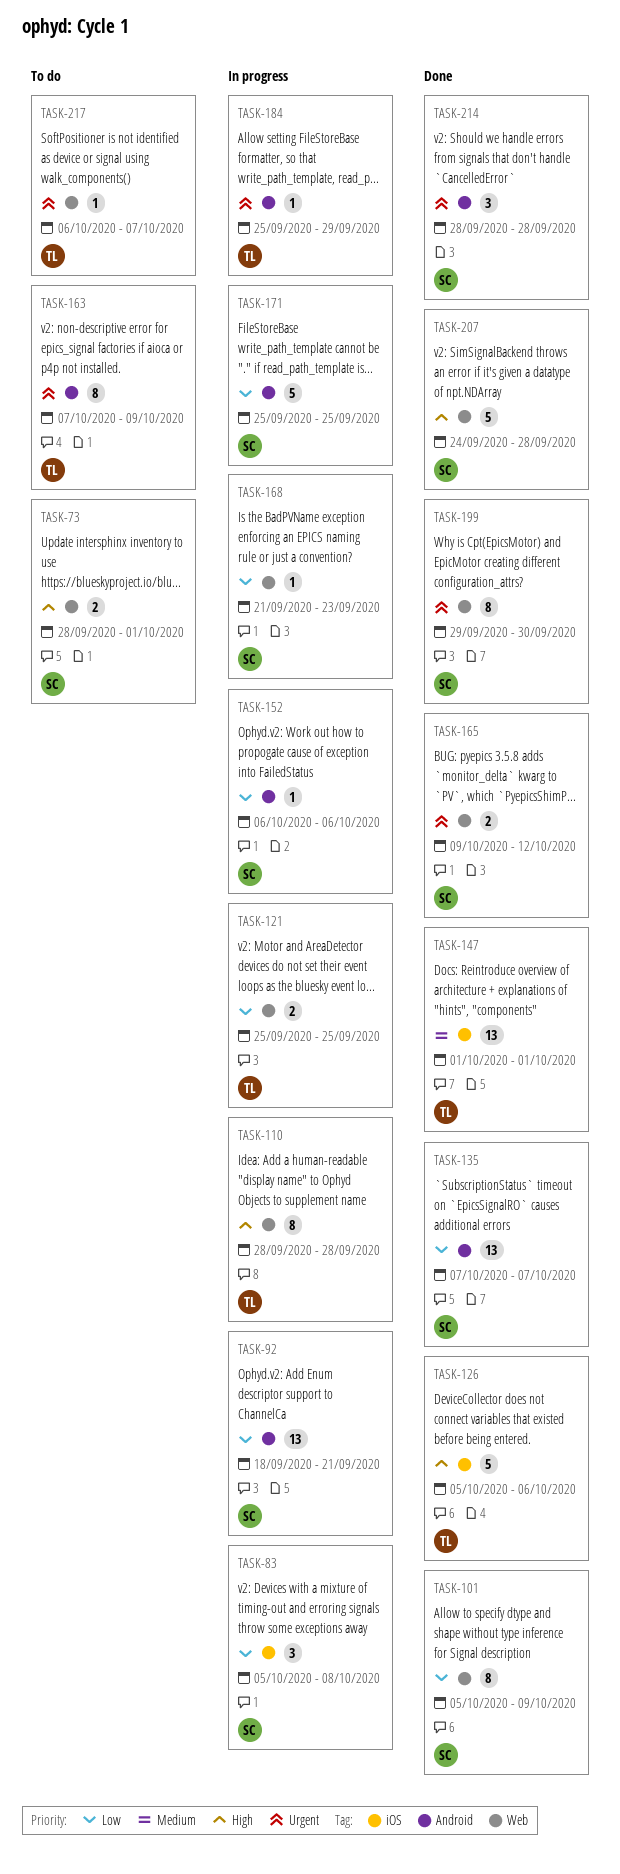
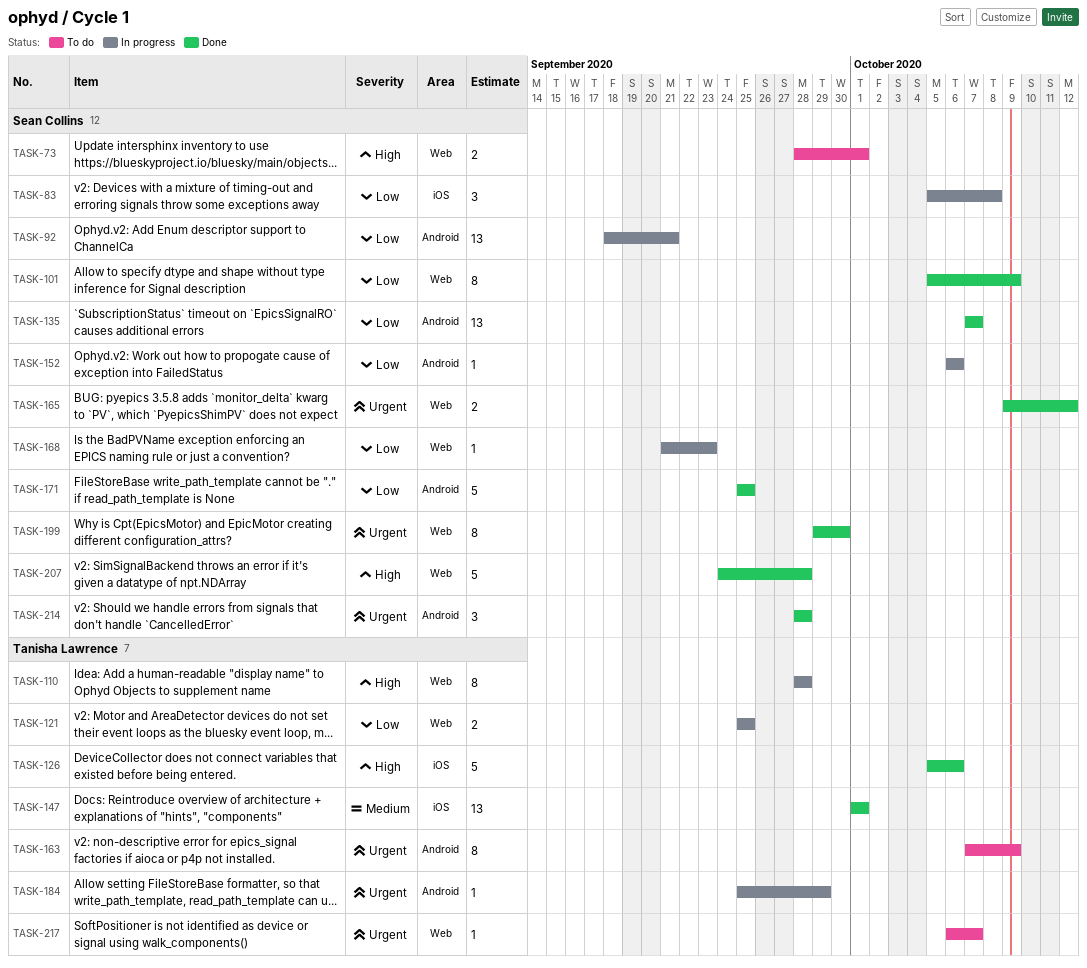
TASK-171, status: In progress -> Done

